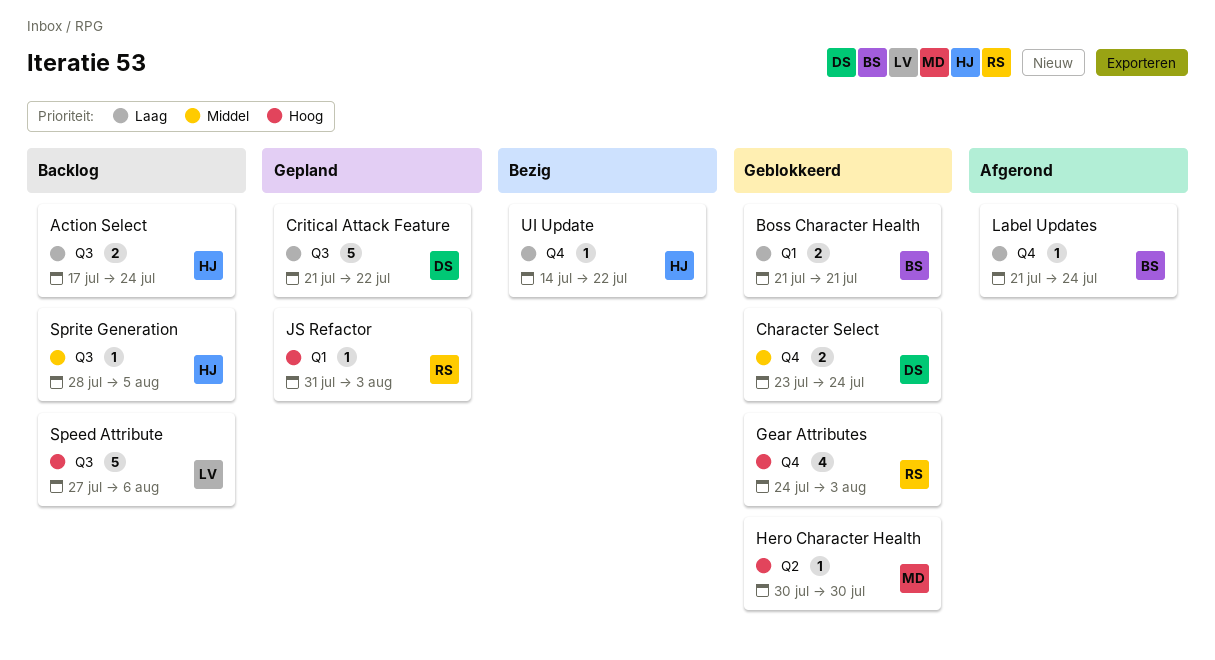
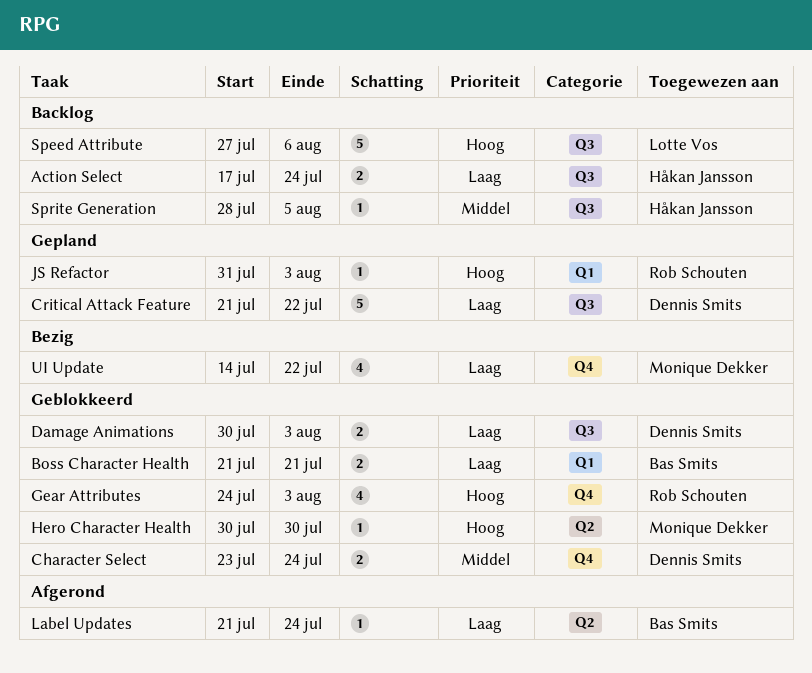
Damage Animations: none -> present
Label Updates, label: Q4 -> Q2
UI Update, owner: Håkan Jansson -> Monique Dekker
UI Update, estimate: 1 -> 4

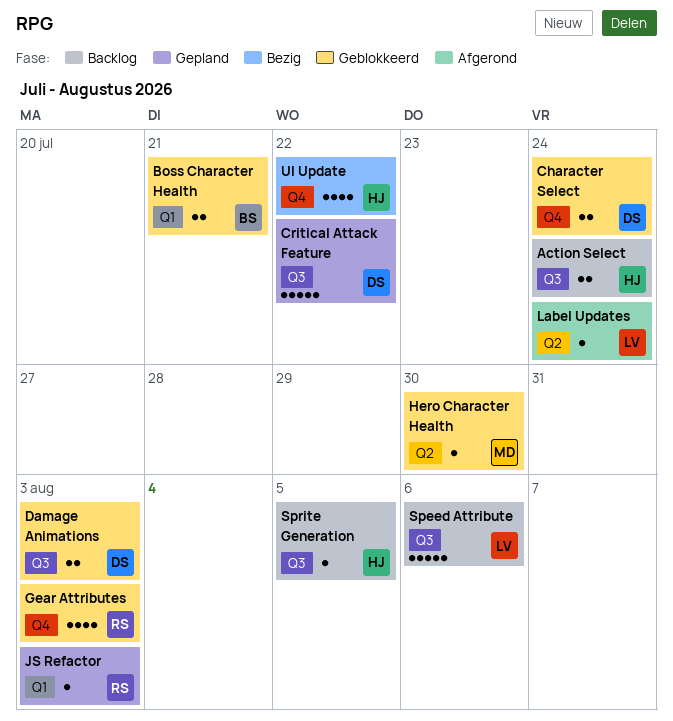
Label Updates, owner: Bas Smits -> Lotte Vos
UI Update, owner: Monique Dekker -> Håkan Jansson

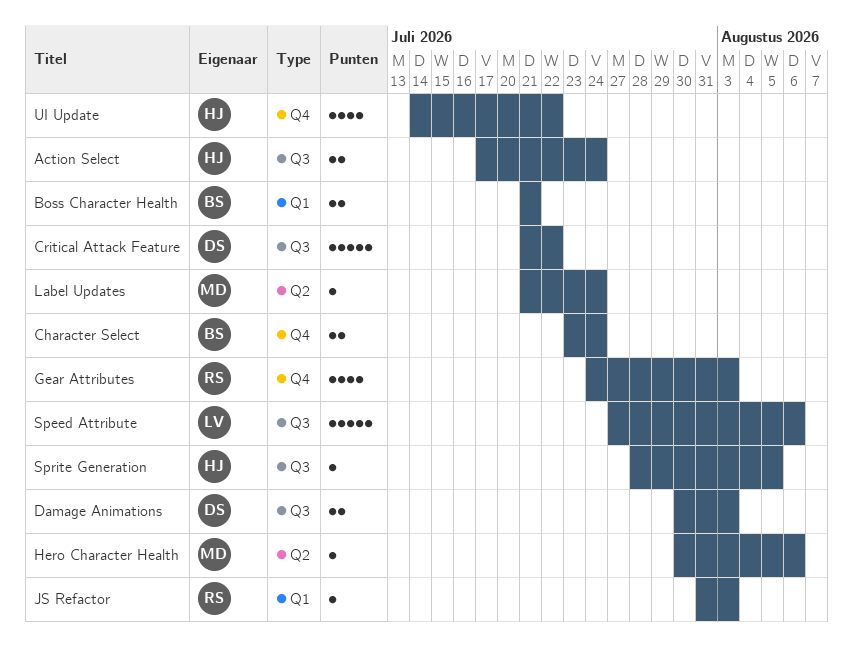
Character Select, owner: DS -> BS
Hero Character Health, due: Jul 30 -> Aug 6
Label Updates, owner: LV -> MD

